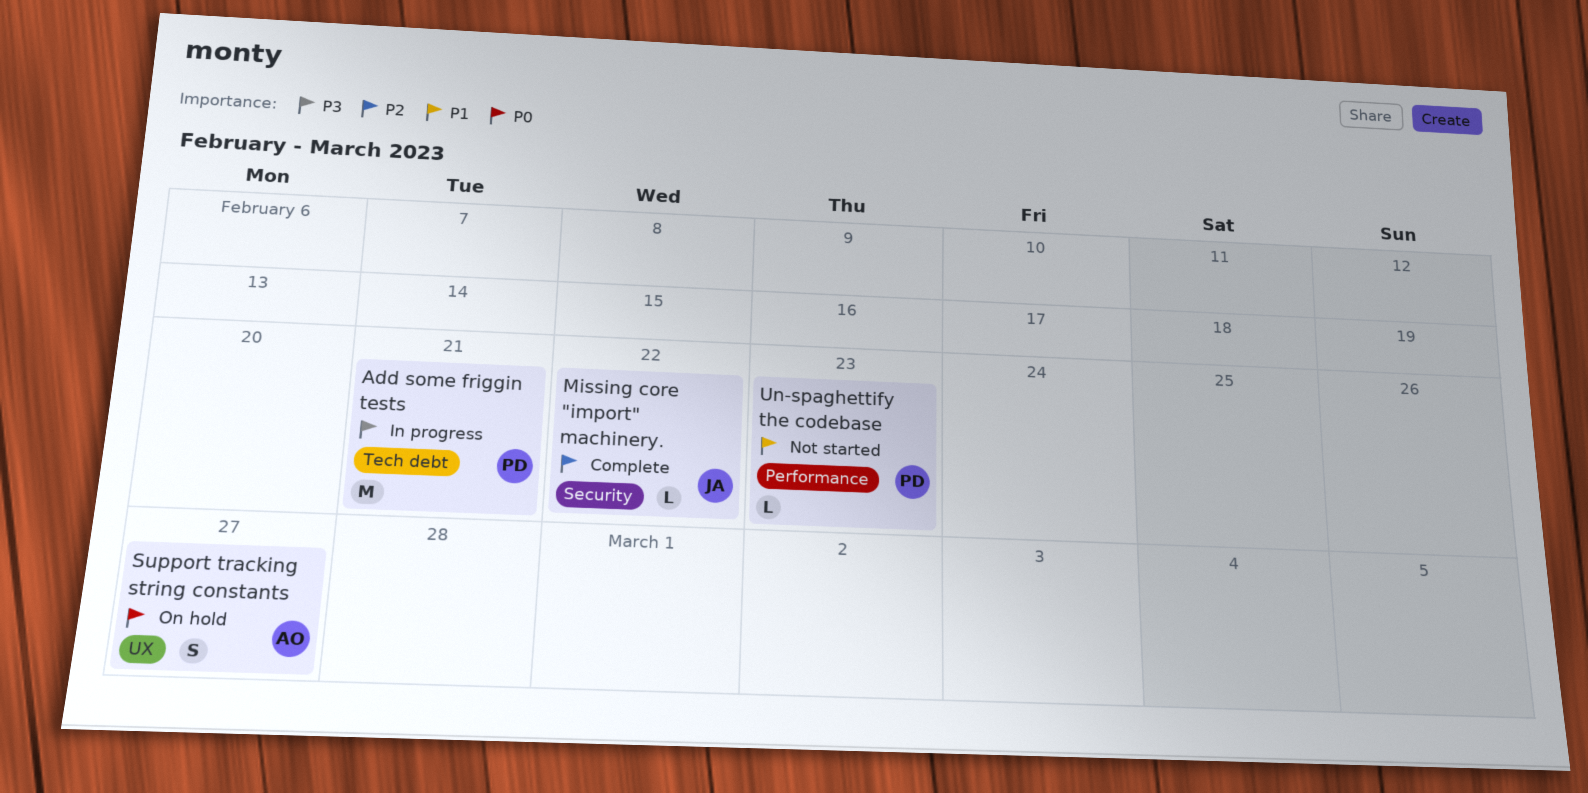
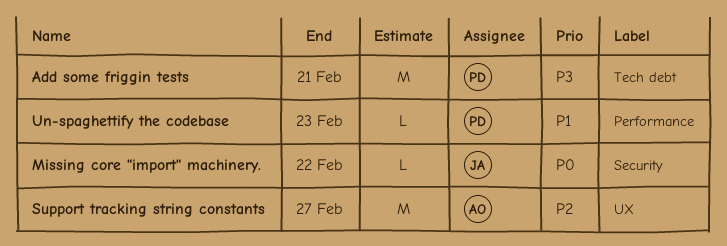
Missing core "import" machinery., priority: P2 -> P0
Support tracking string constants, priority: P0 -> P2
Support tracking string constants, estimate: S -> M

